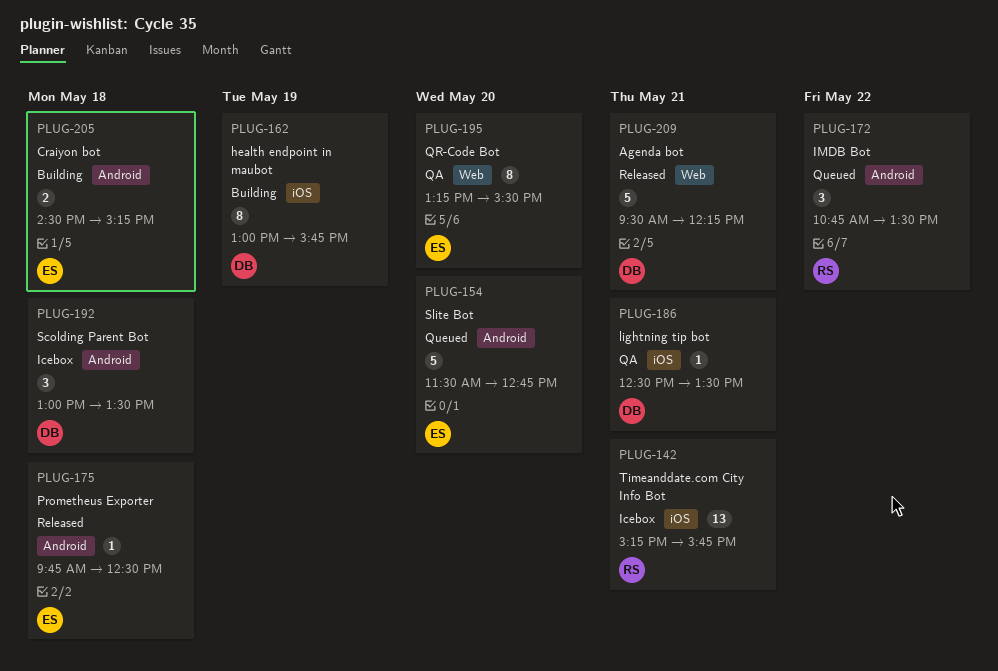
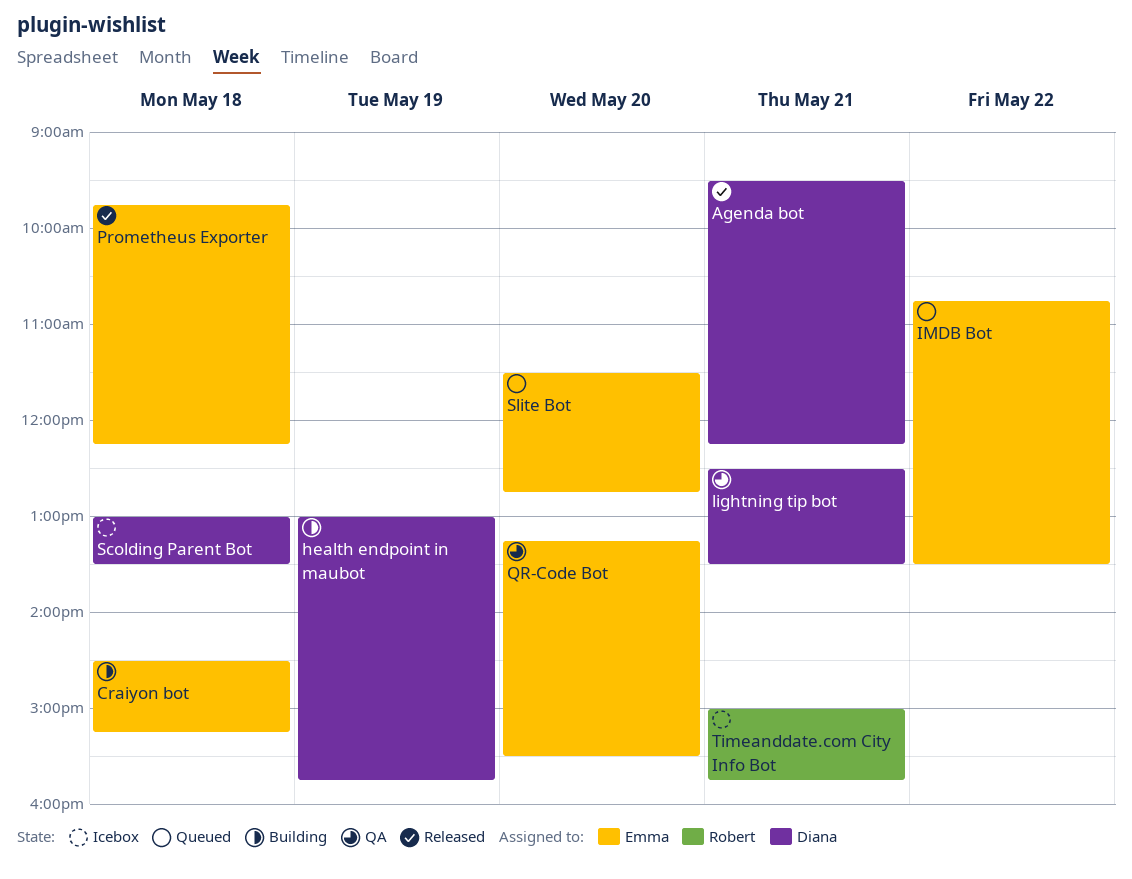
IMDB Bot, owner: Robert -> Emma
Prometheus Exporter, ends: 12:30 -> 12:15
Timeanddate.com City Info Bot, begins: 15:15 -> 15:00

